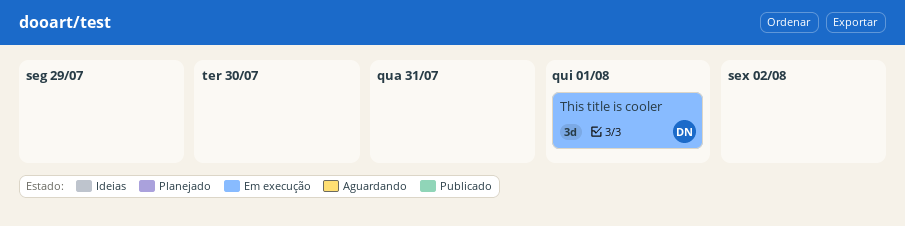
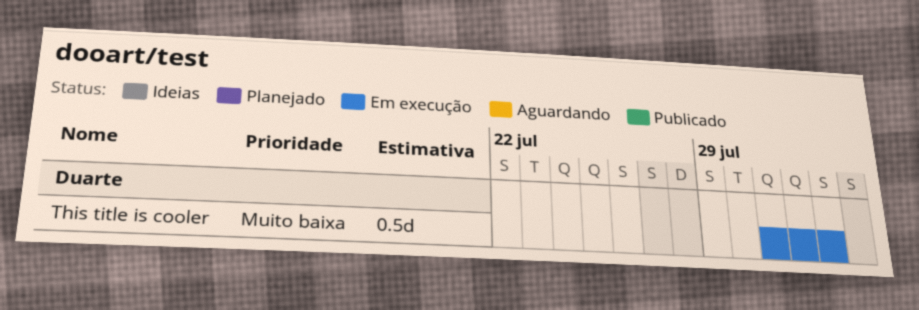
This title is cooler, estimate: 3d -> 0.5d
This title is cooler, due: Aug 1 -> Aug 2

